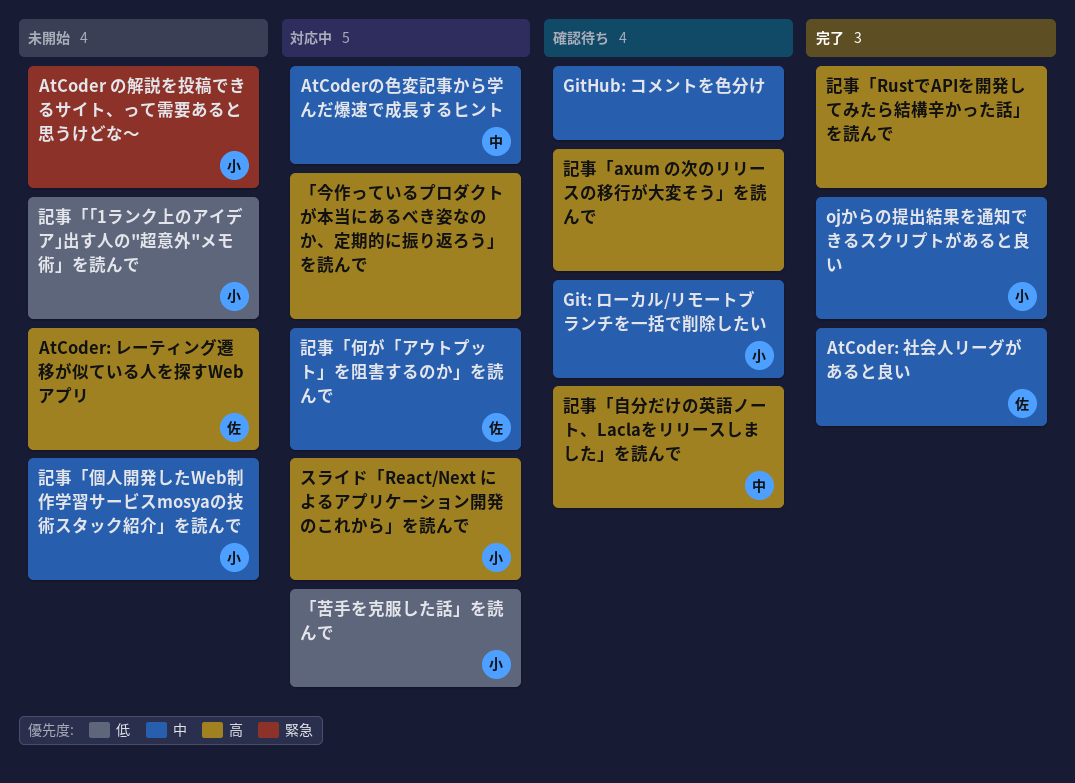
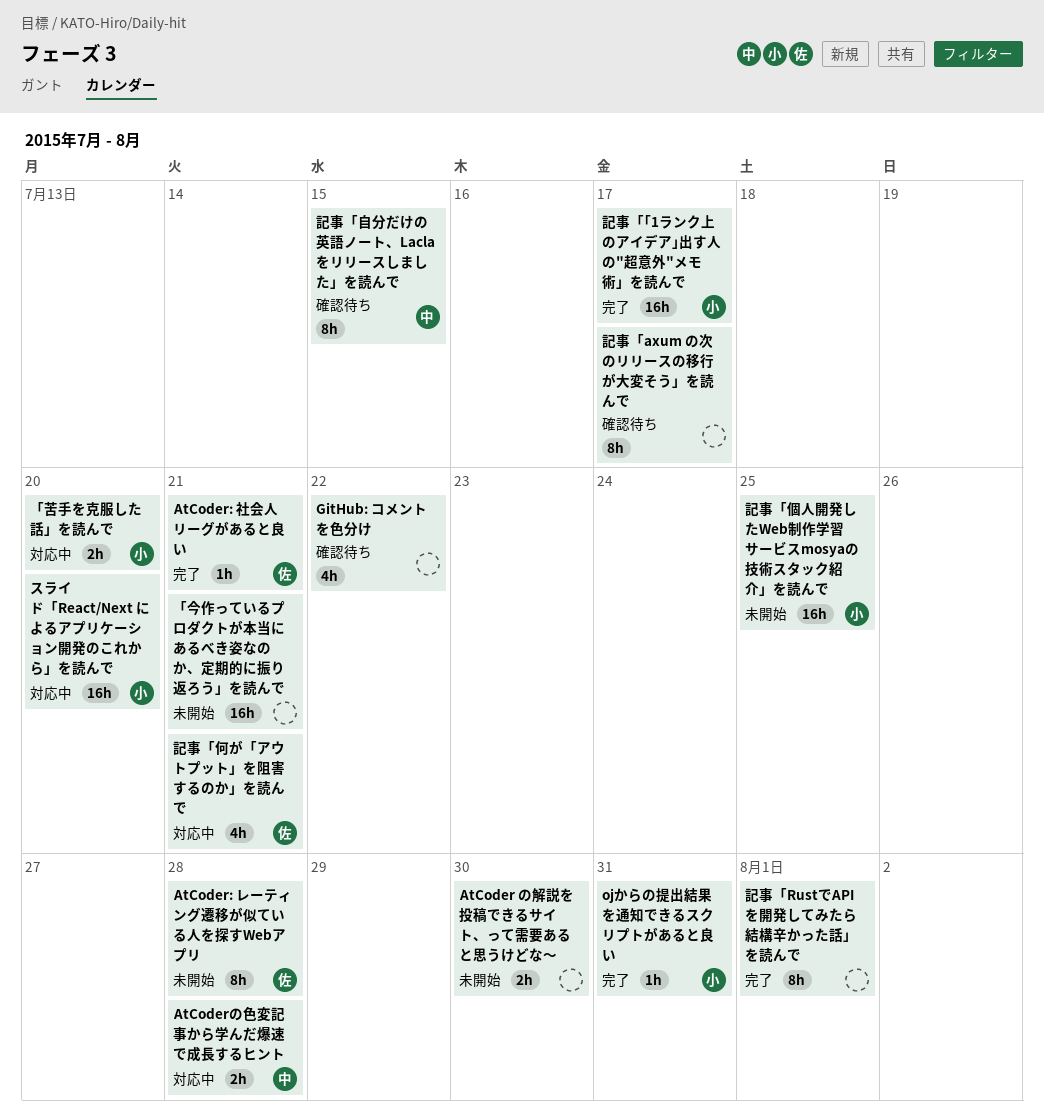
AtCoder の解説を投稿できるサイト、って需要あると思うけどな～, owner: 小 -> none
Git: ローカル/リモートブランチを一括で削除したい: present -> none
「今作っているプロダクトが本当にあるべき姿なのか、定期的に振り返ろう」を読んで, status: 対応中 -> 未開始
記事「｢1ランク上のアイデア｣出す人の"超意外"メモ術」を読んで, status: 未開始 -> 完了

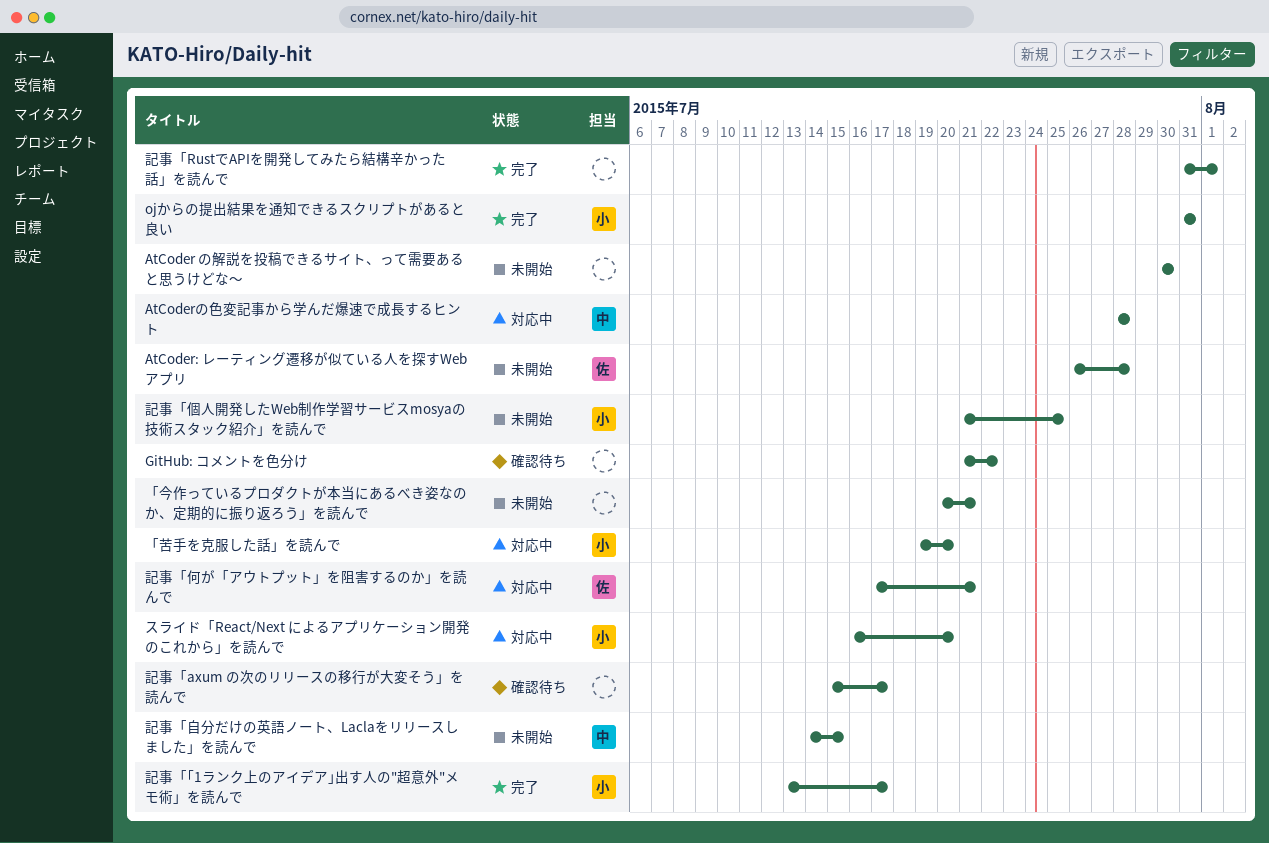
AtCoder: 社会人リーグがあると良い: present -> none
記事「自分だけの英語ノート、Laclaをリリースしました」を読んで, status: 確認待ち -> 未開始

